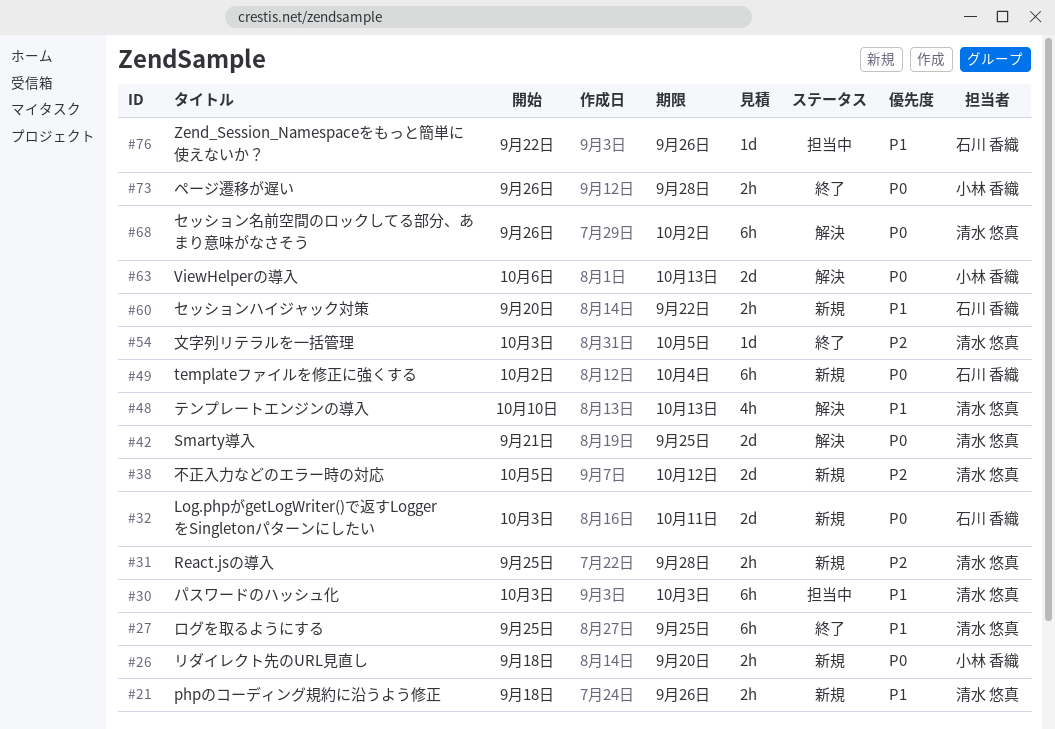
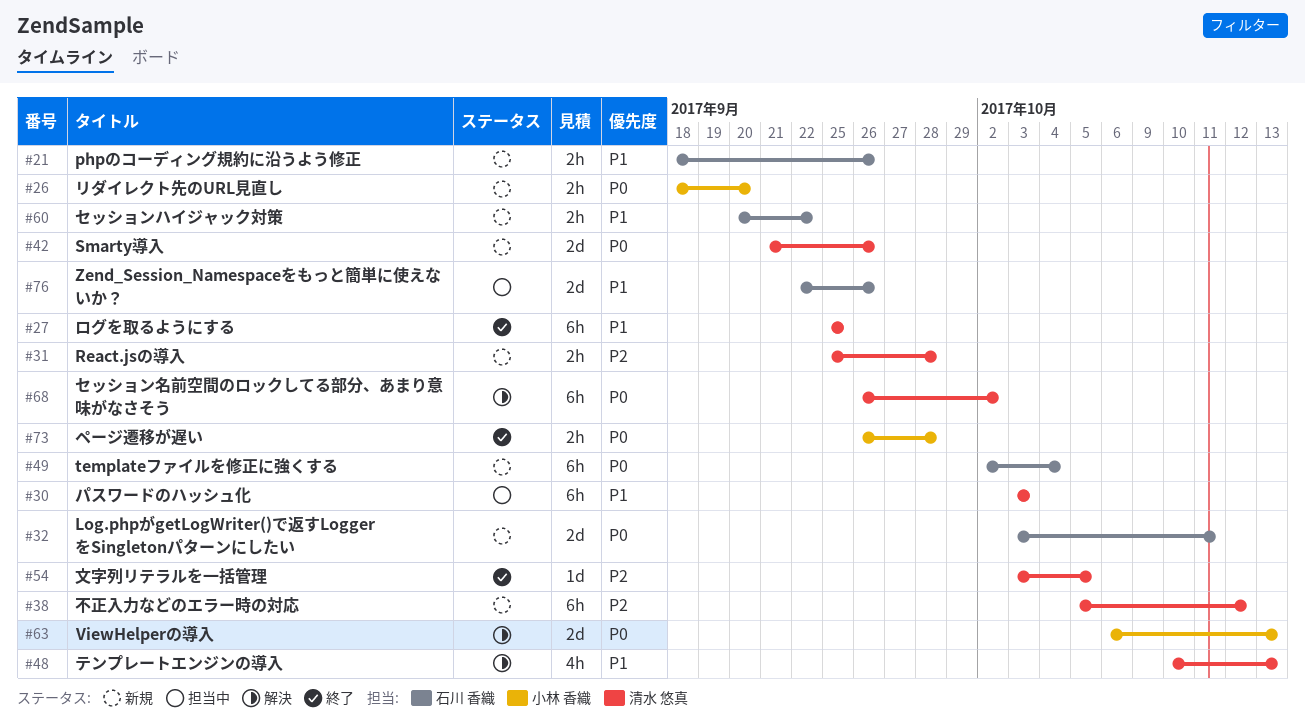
#21, owner: 清水 悠真 -> 石川 香織
#38, estimate: 2d -> 6h
#42, status: 解決 -> 新規
#42, due: Sep 25 -> Sep 26
#76, estimate: 1d -> 2d

